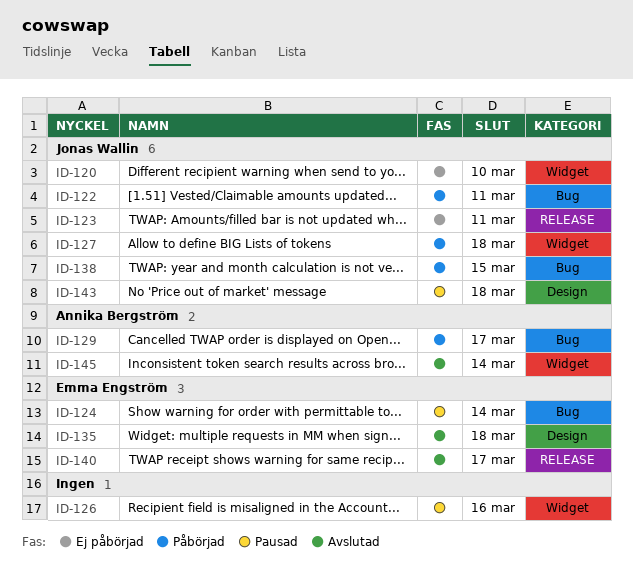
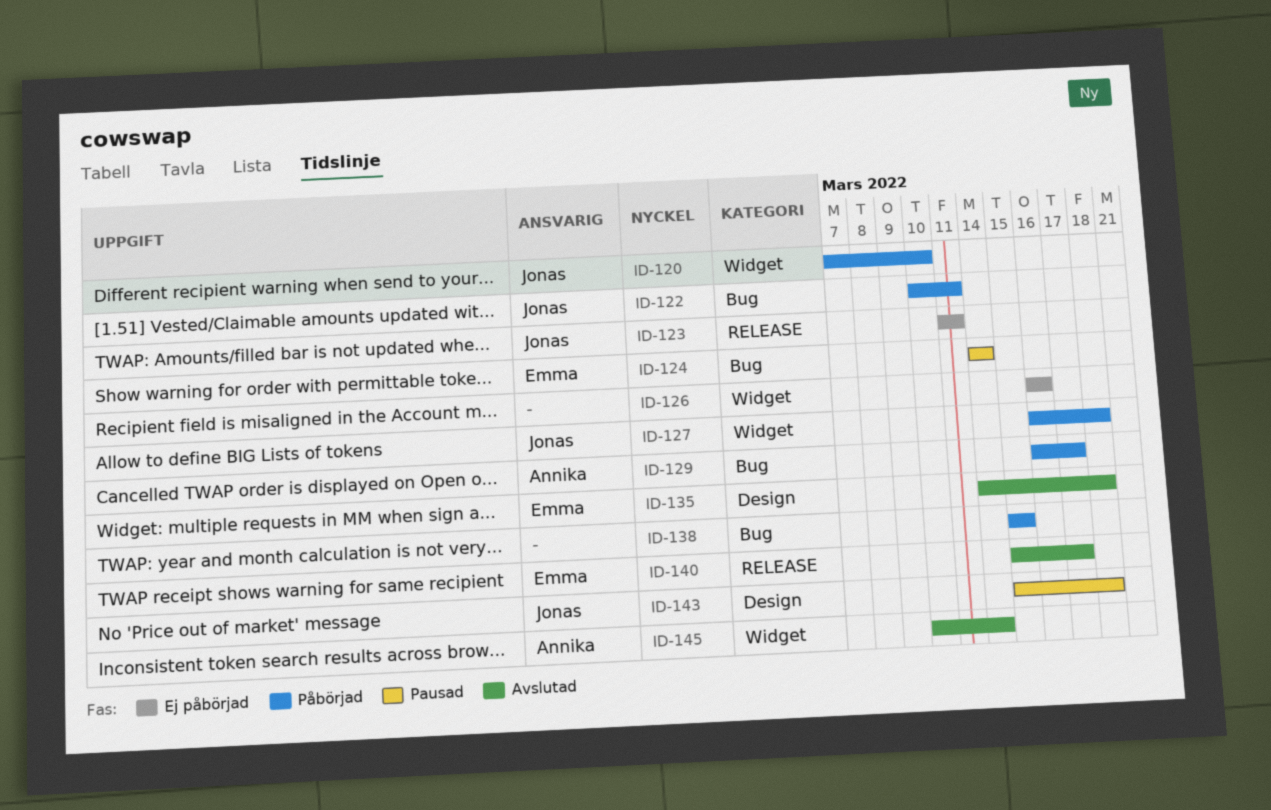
ID-120, status: Ej påbörjad -> Påbörjad
ID-126, status: Pausad -> Ej påbörjad
ID-138, owner: Jonas Wallin -> none

